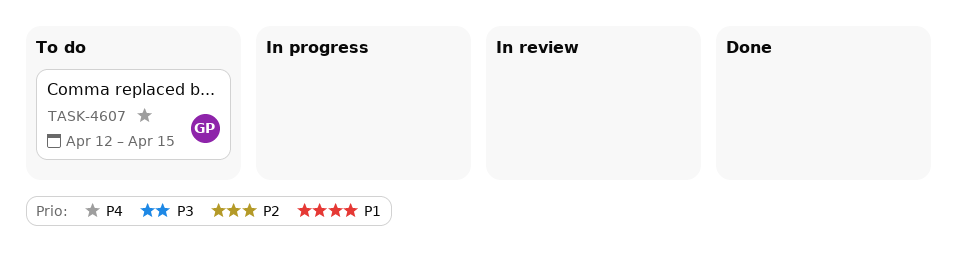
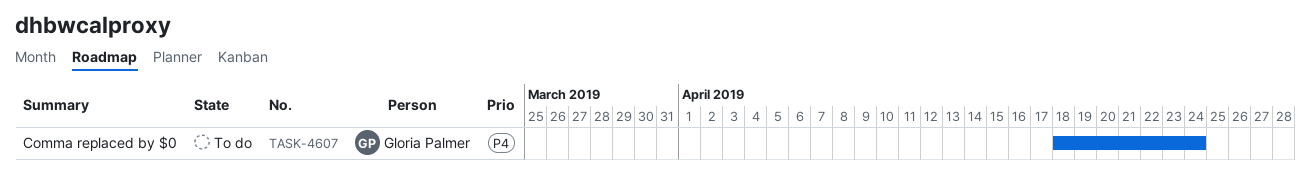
TASK-4607, start: Apr 12 -> Apr 18
TASK-4607, due: Apr 15 -> Apr 24

